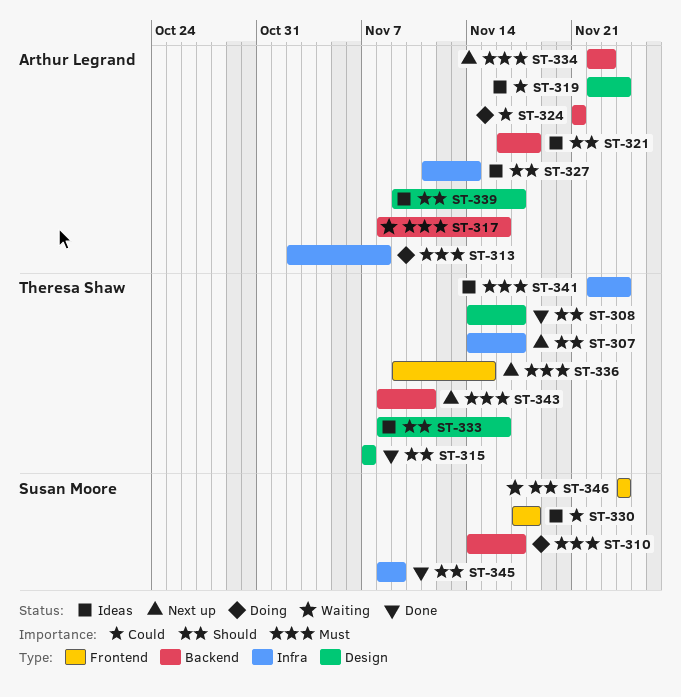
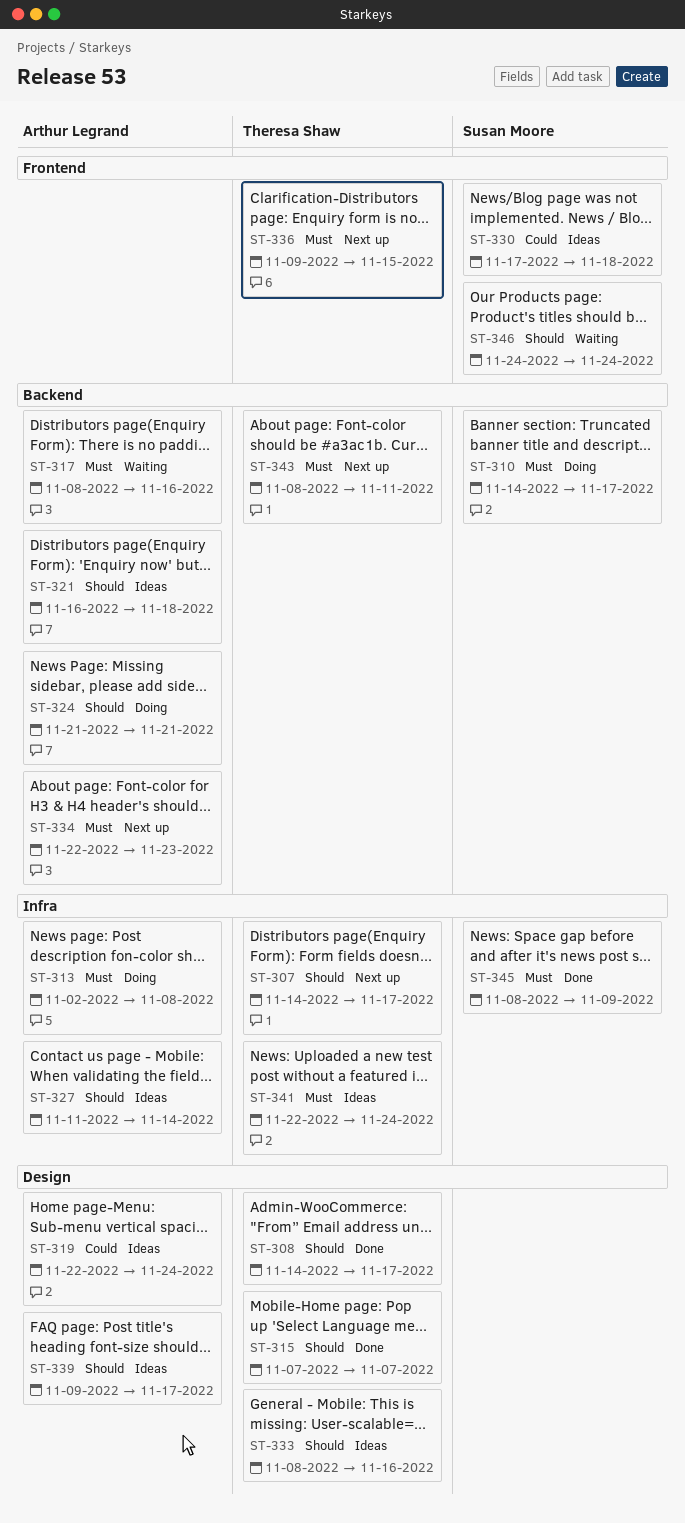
ST-324, priority: Could -> Should
ST-345, priority: Should -> Must

